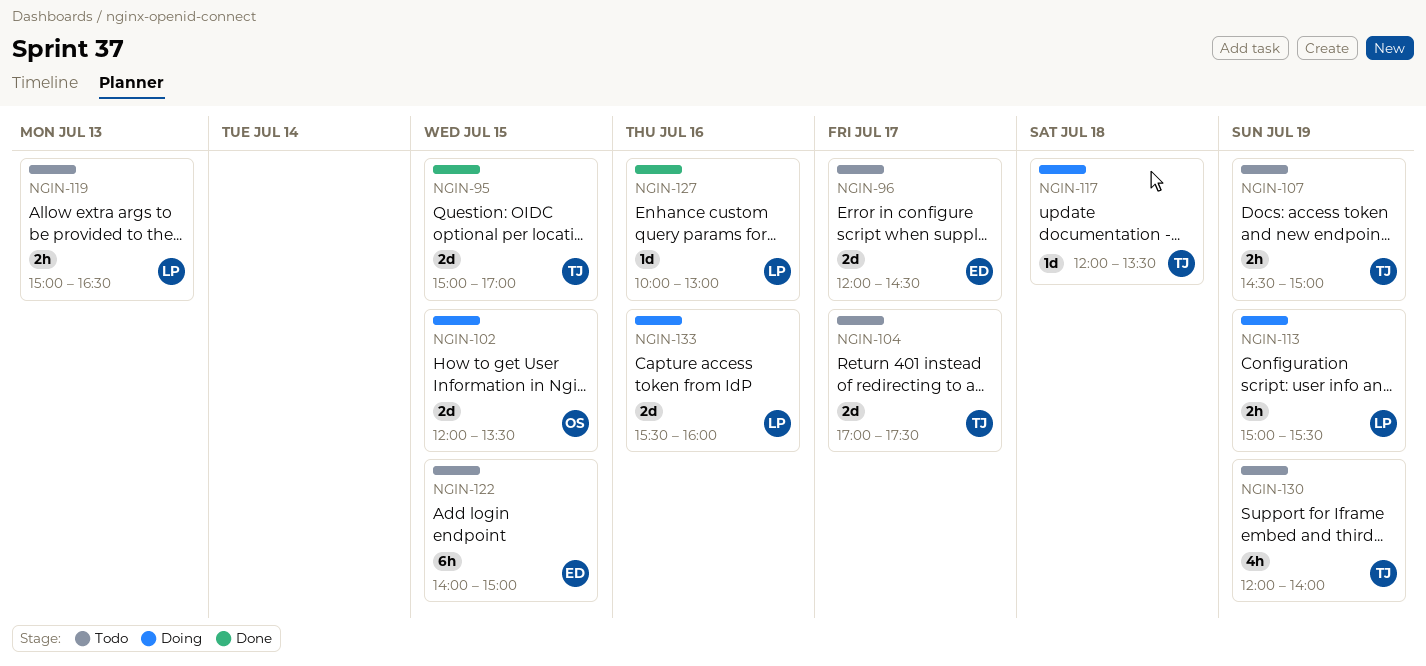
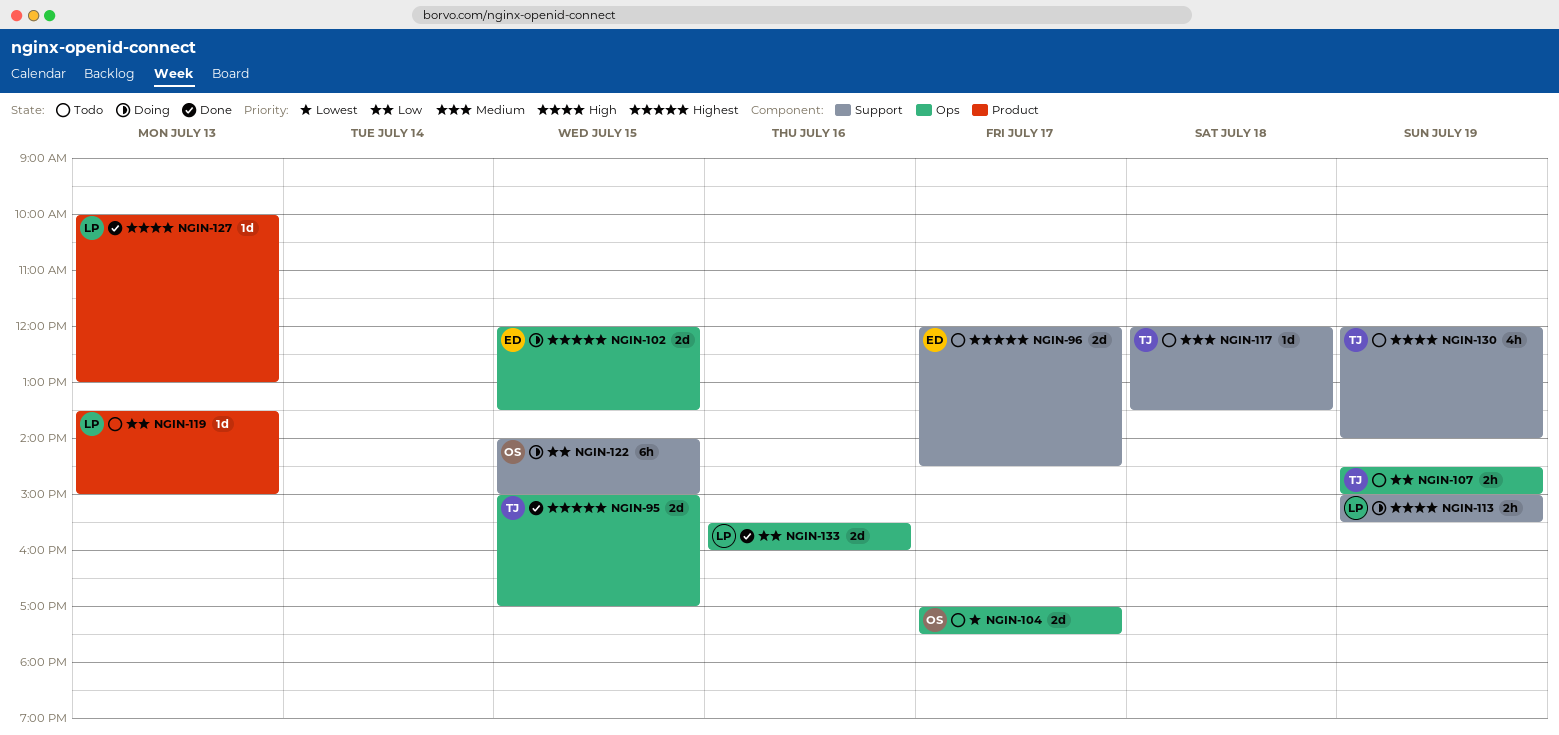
NGIN-102, owner: OS -> ED
NGIN-104, owner: TJ -> OS
NGIN-117, status: Doing -> Todo
NGIN-119, estimate: 2h -> 1d
NGIN-119, begins: 15:00 -> 13:30
NGIN-119, ends: 16:30 -> 15:00
NGIN-122, status: Todo -> Doing
NGIN-122, owner: ED -> OS
NGIN-127, day: Jul 16 -> Jul 13
NGIN-133, status: Doing -> Done

